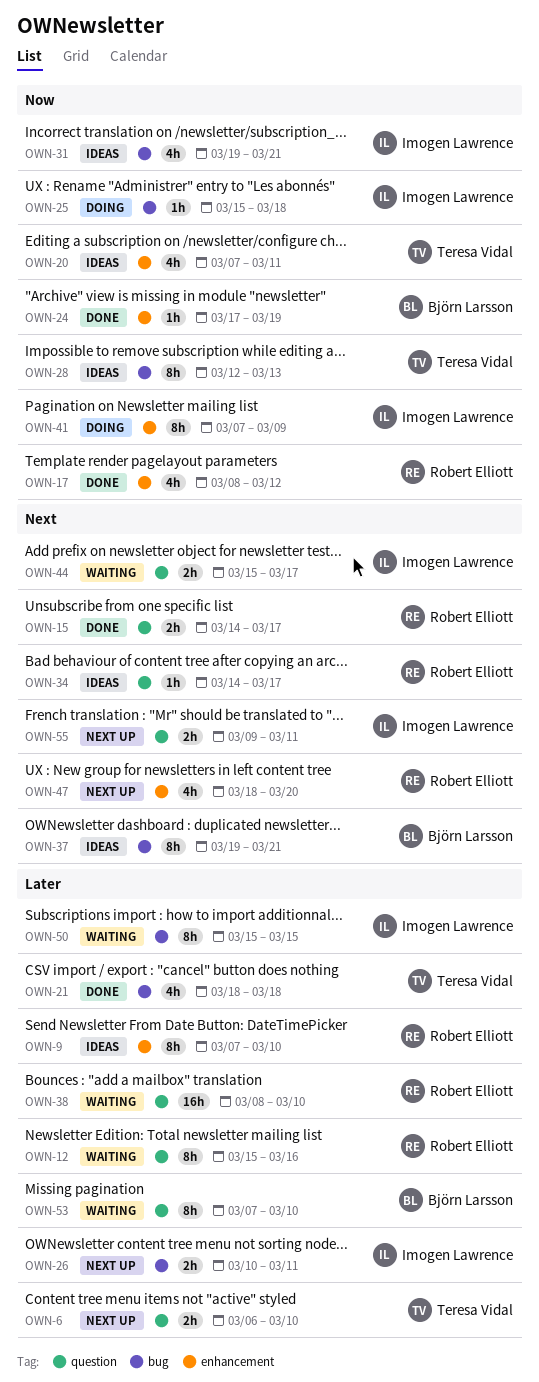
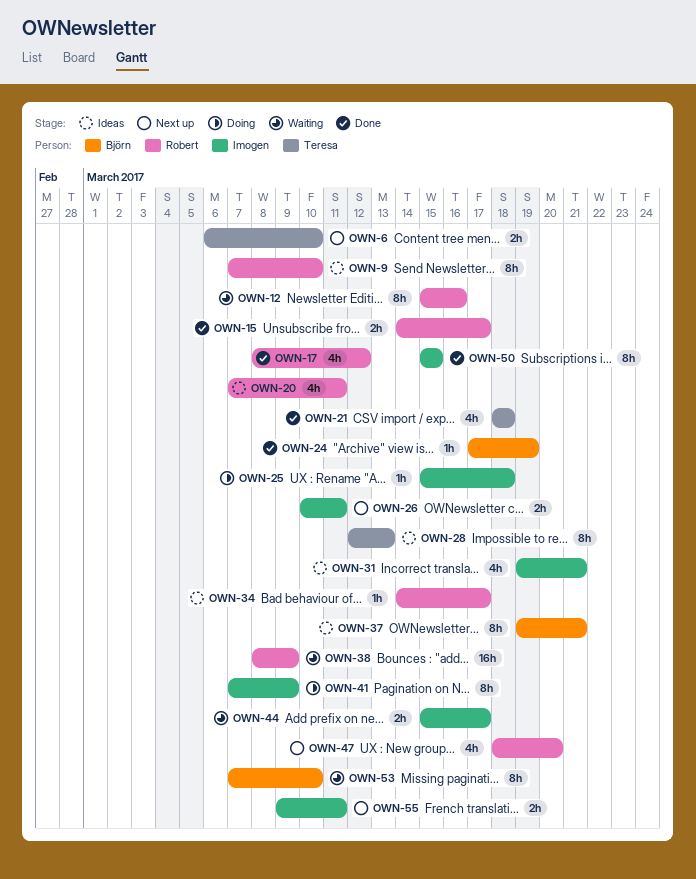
OWN-20, owner: Teresa Vidal -> Robert Elliott
OWN-38, due: Mar 10 -> Mar 9
OWN-50, status: Waiting -> Done

